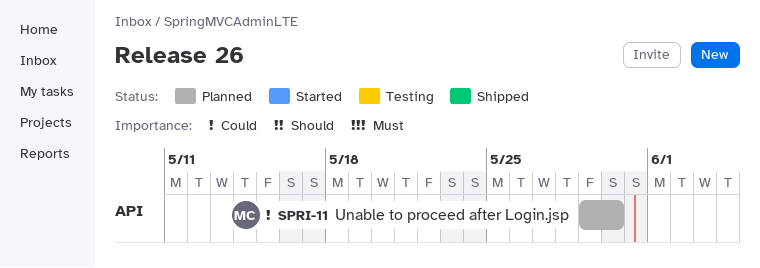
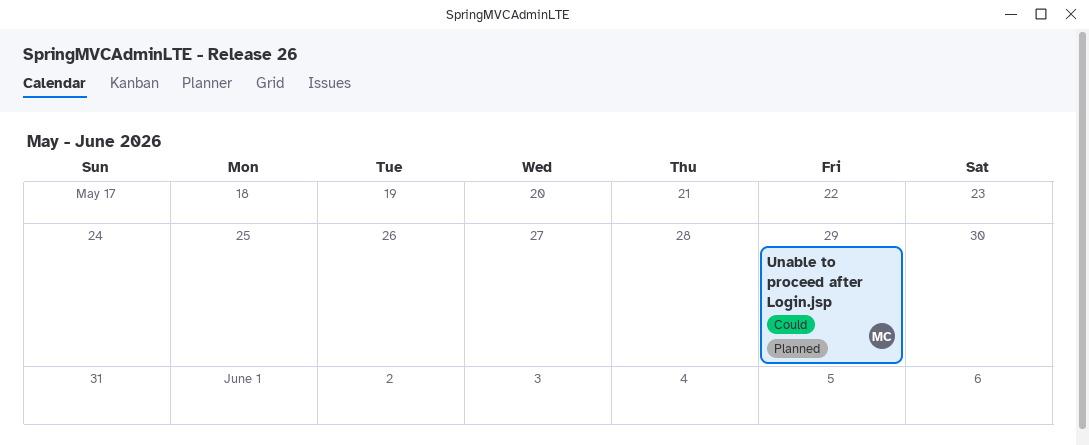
Unable to proceed after Login.jsp, due: May 30 -> May 29

